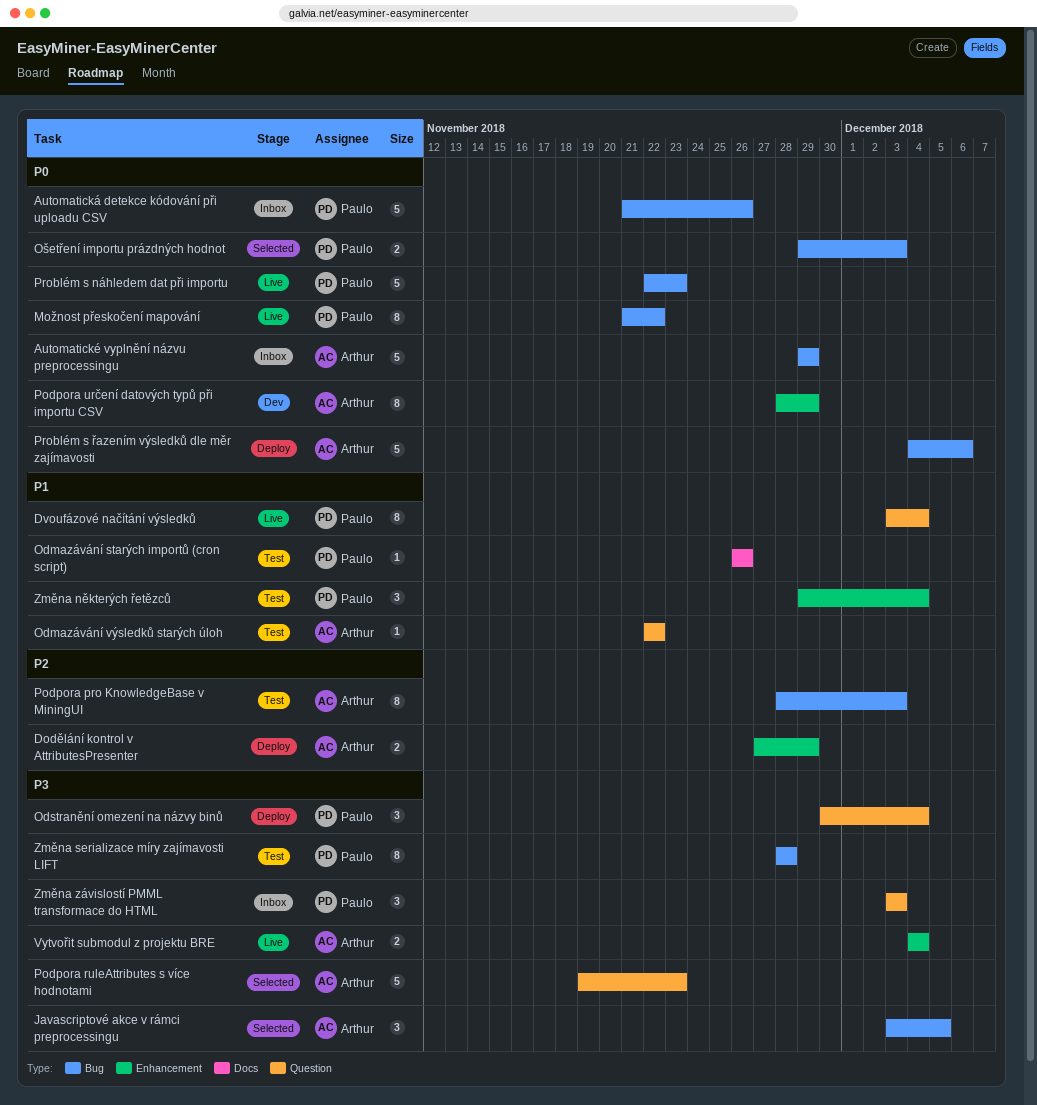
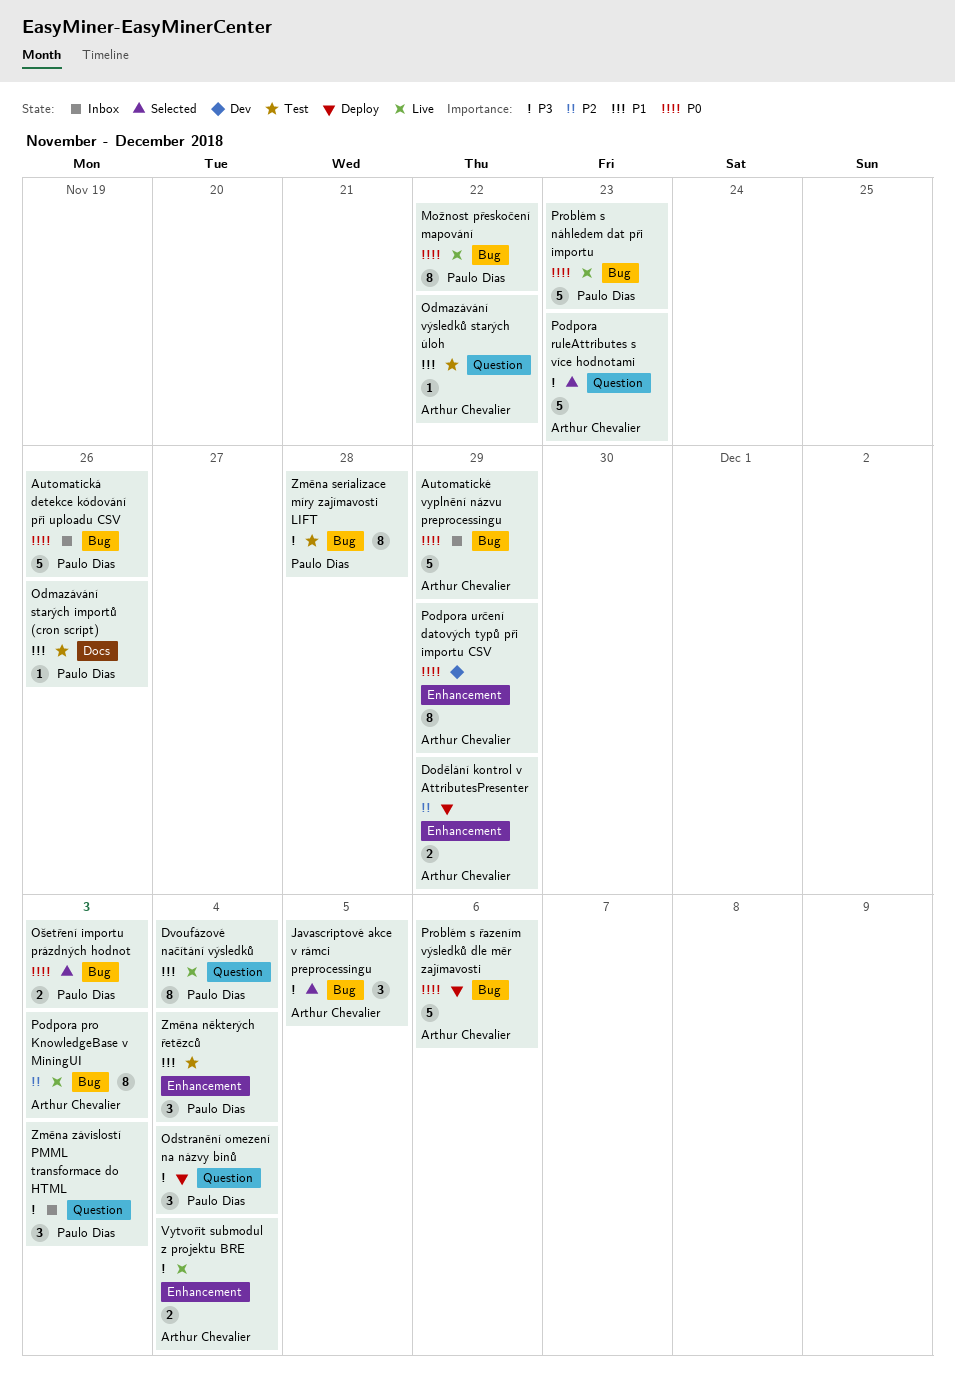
Podpora pro KnowledgeBase v MiningUI, status: Test -> Live

